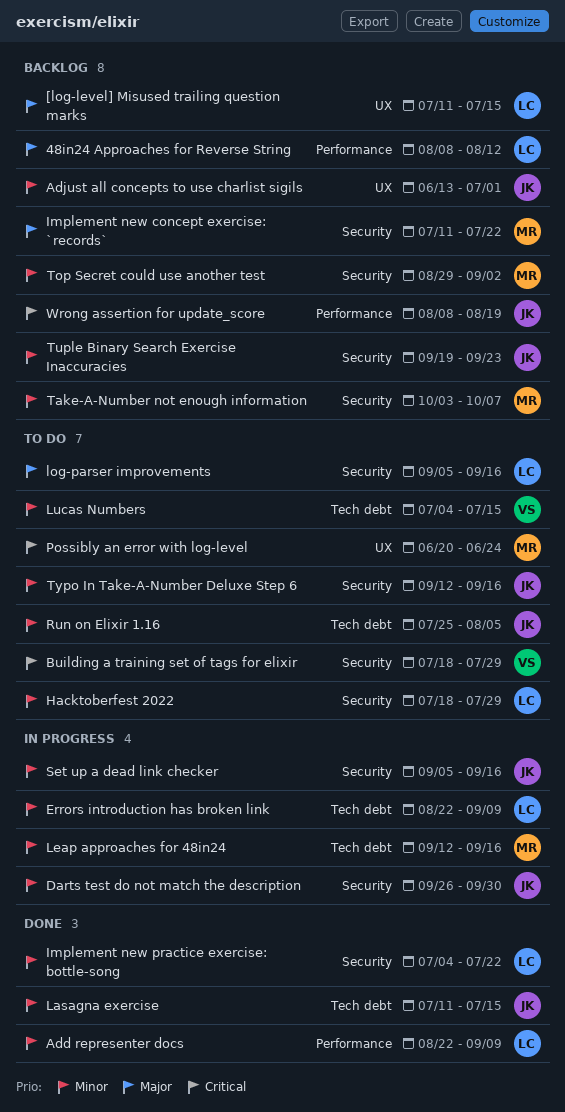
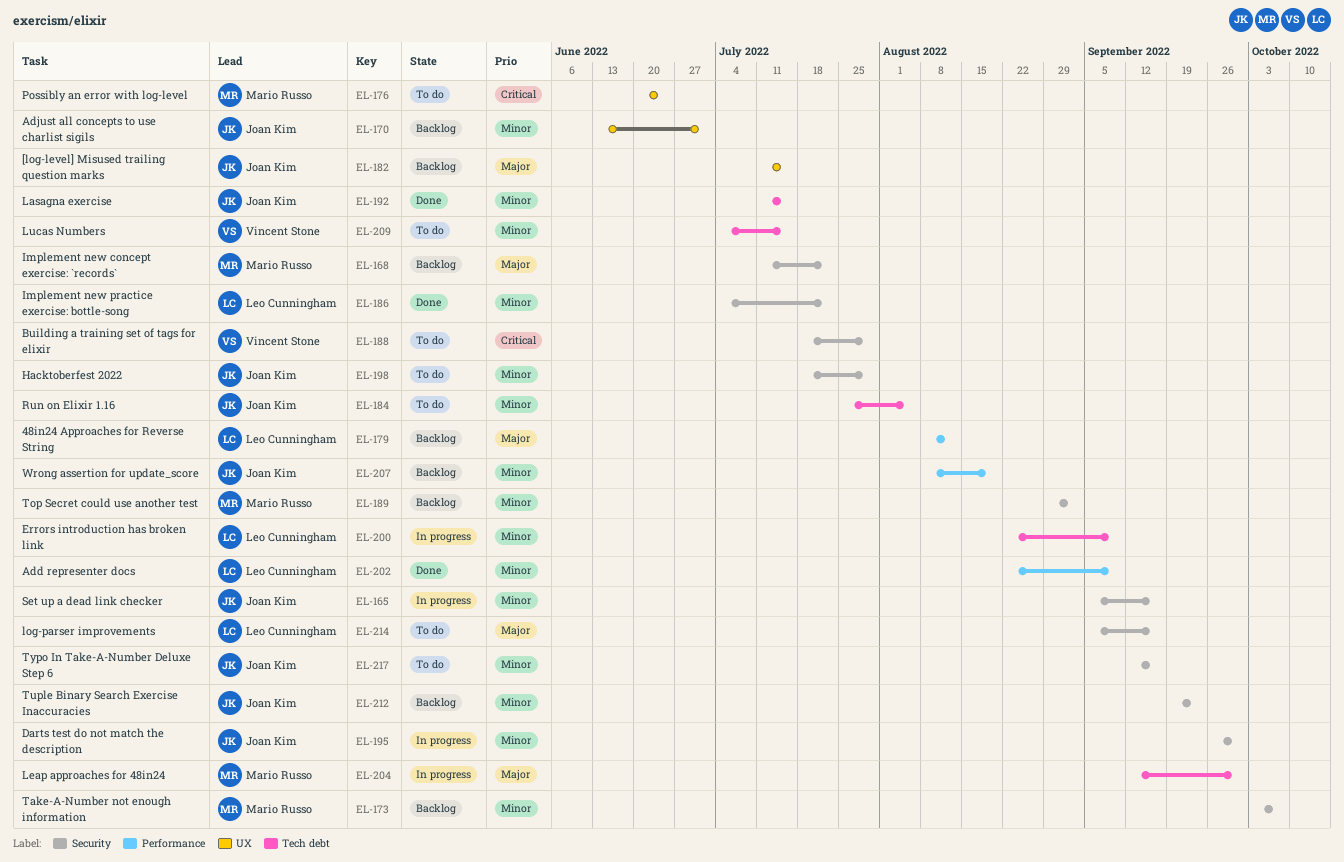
[log-level] Misused trailing question marks, owner: Leo Cunningham -> Joan Kim
Hacktoberfest 2022, owner: Leo Cunningham -> Joan Kim
Leap approaches for 48in24, priority: Minor -> Major
Leap approaches for 48in24, due: Sep 16 -> Sep 30
Wrong assertion for update_score, priority: Critical -> Minor

